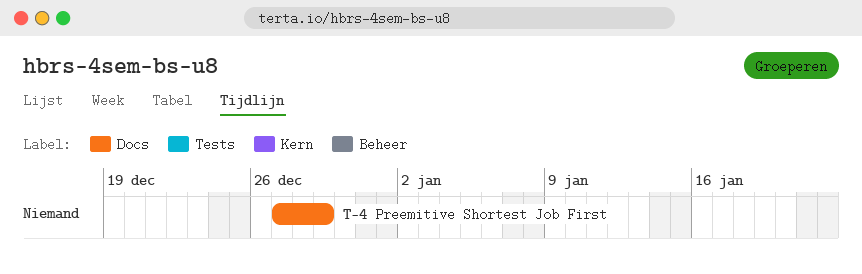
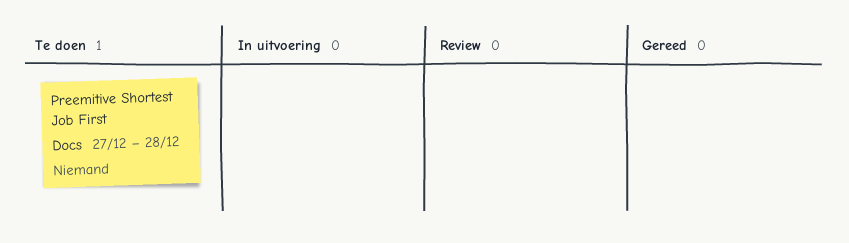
Preemitive Shortest Job First, due: Dec 29 -> Dec 28

